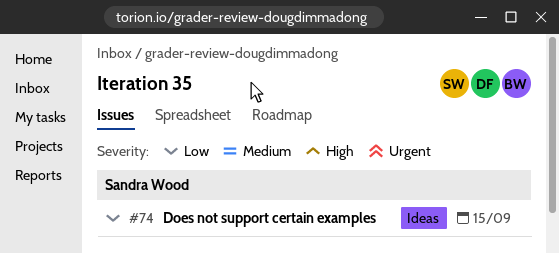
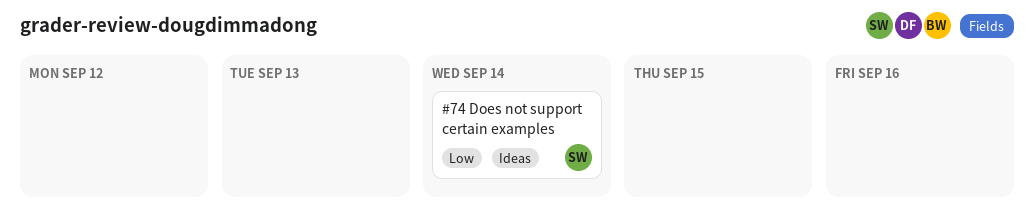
#74, due: Sep 15 -> Sep 14

